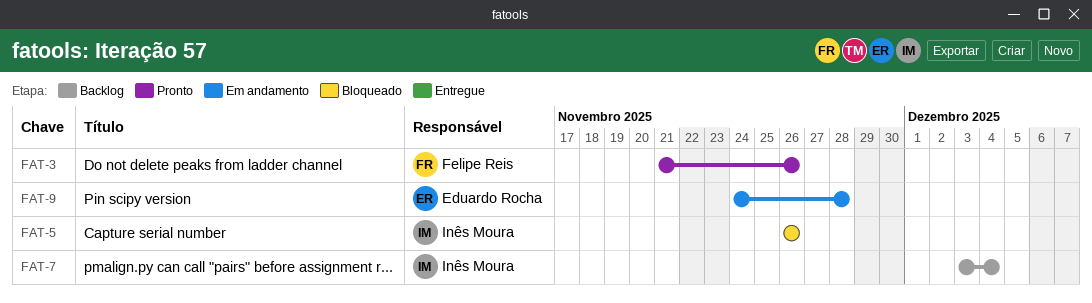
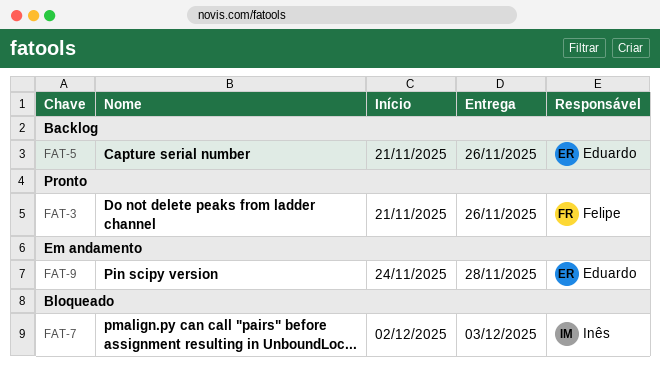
FAT-5, status: Bloqueado -> Backlog
FAT-5, owner: Inês Moura -> Eduardo Rocha
FAT-5, start: Nov 26 -> Nov 21
FAT-7, status: Backlog -> Bloqueado
FAT-7, start: Dec 3 -> Dec 2
FAT-7, due: Dec 4 -> Dec 3

